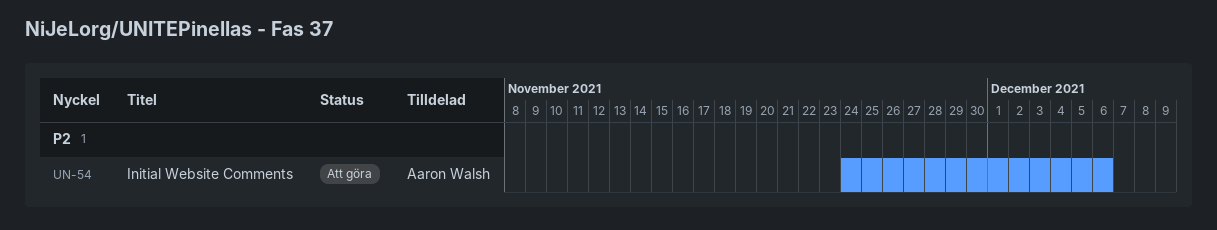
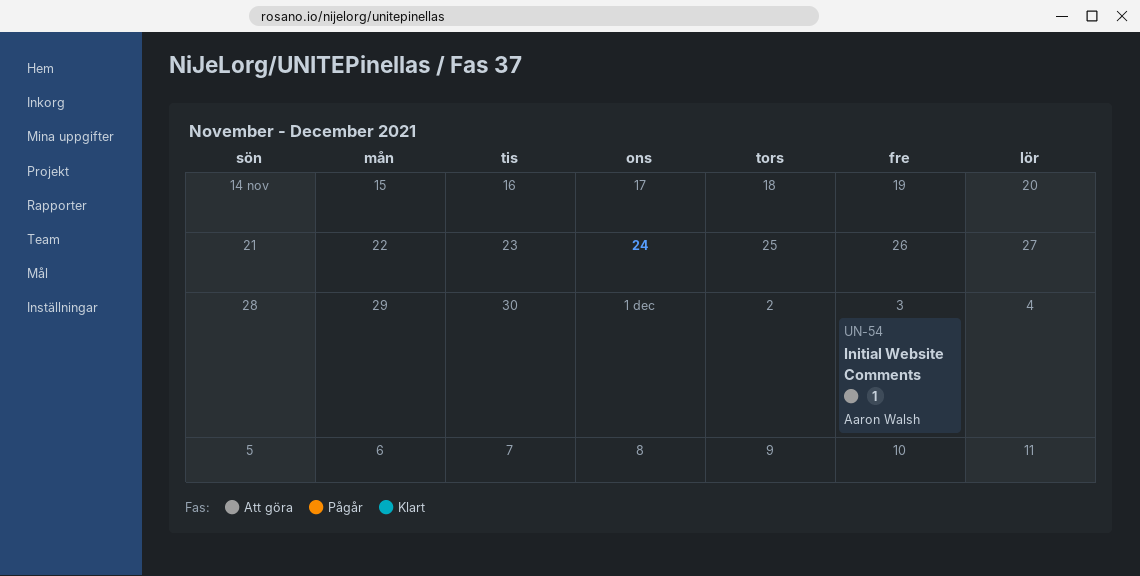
UN-54, due: Dec 6 -> Dec 3

